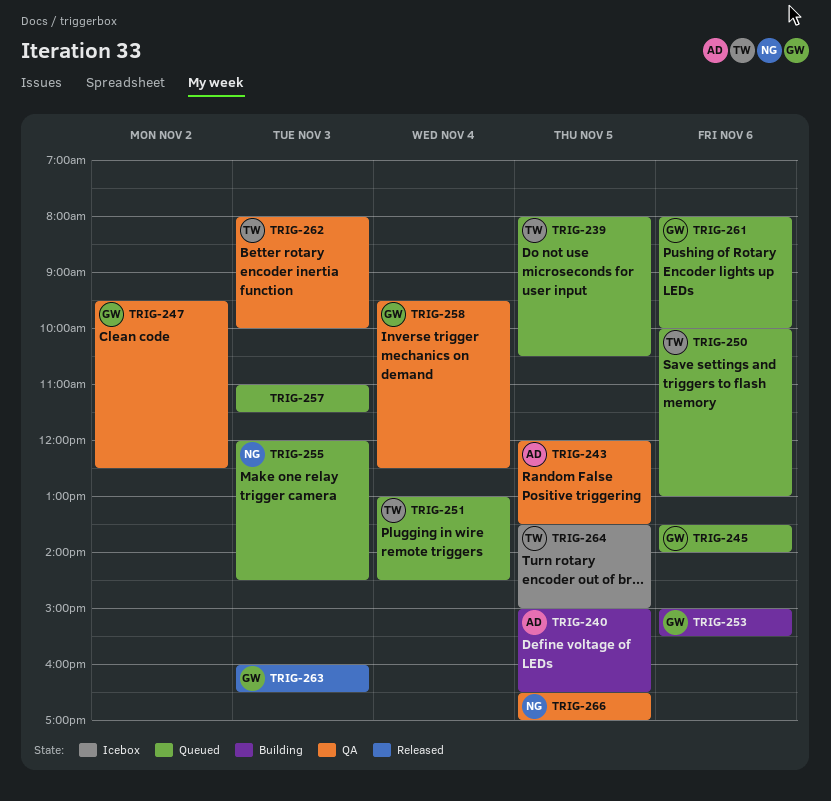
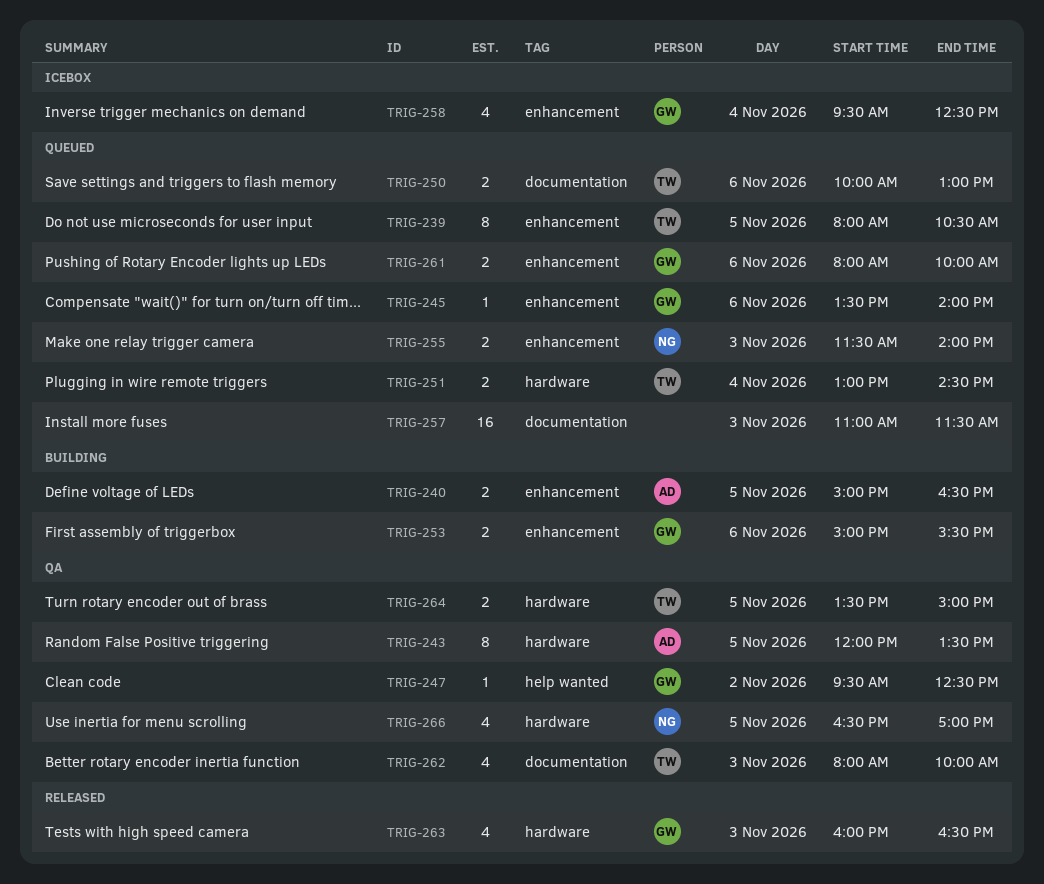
TRIG-255, begins: 12:00 -> 11:30
TRIG-255, ends: 14:30 -> 14:00
TRIG-258, status: QA -> Icebox
TRIG-264, status: Icebox -> QA

